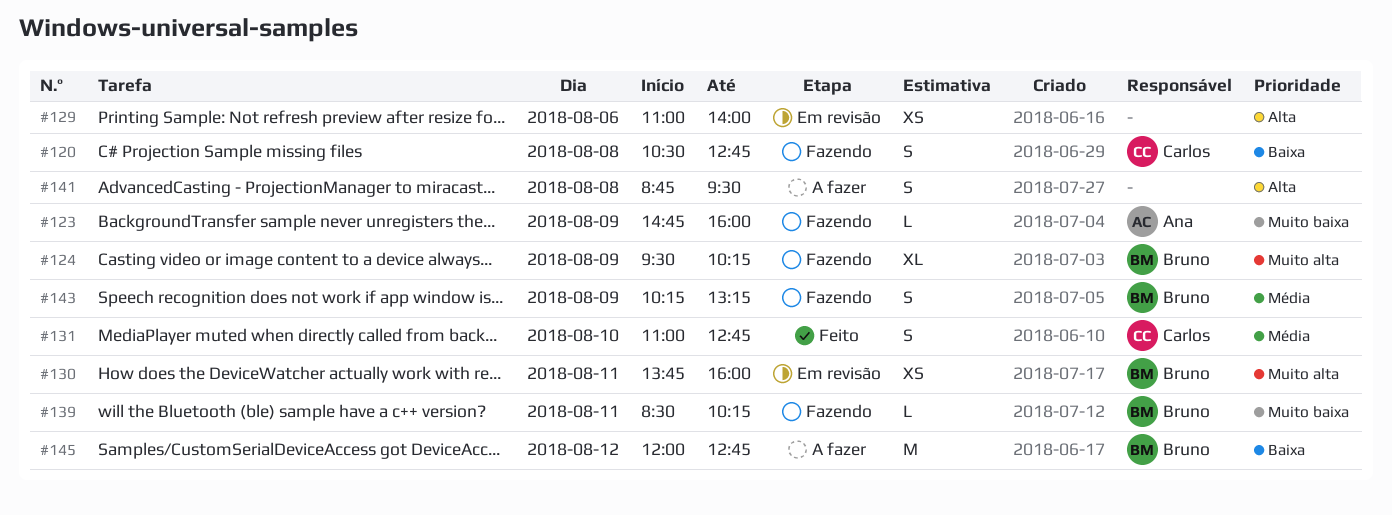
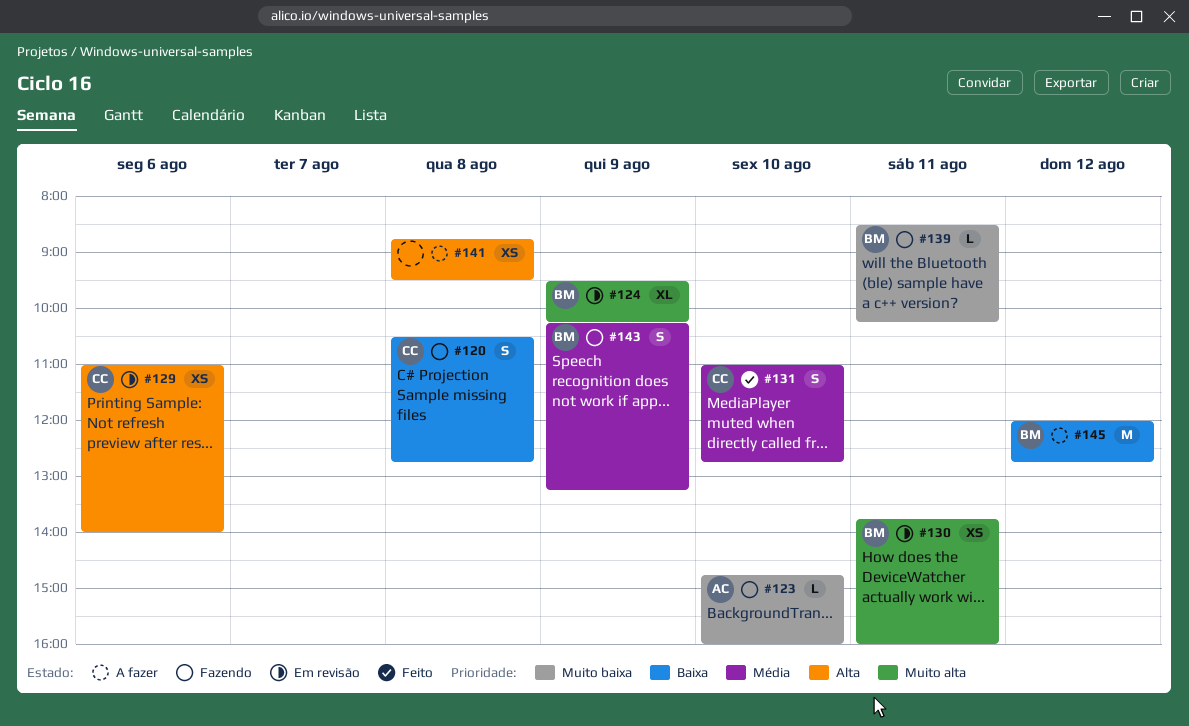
#123, day: Aug 9 -> Aug 10
#124, status: Fazendo -> Em revisão
#129, owner: none -> Carlos
#141, estimate: S -> XS

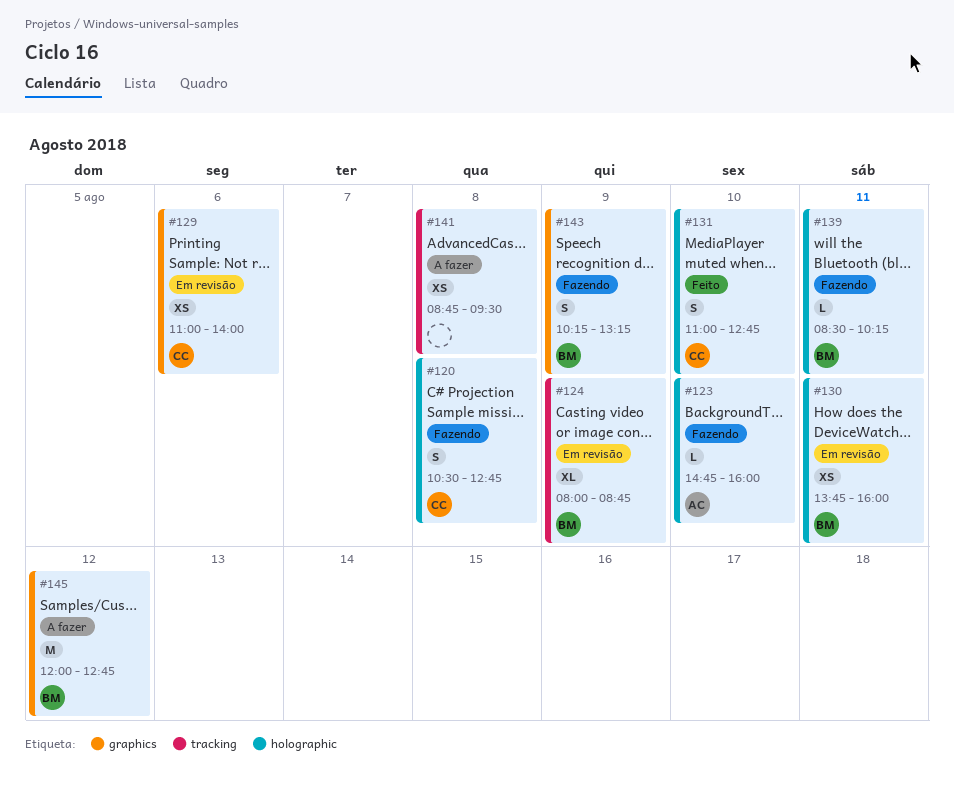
#124, begins: 09:30 -> 08:00
#124, ends: 10:15 -> 08:45

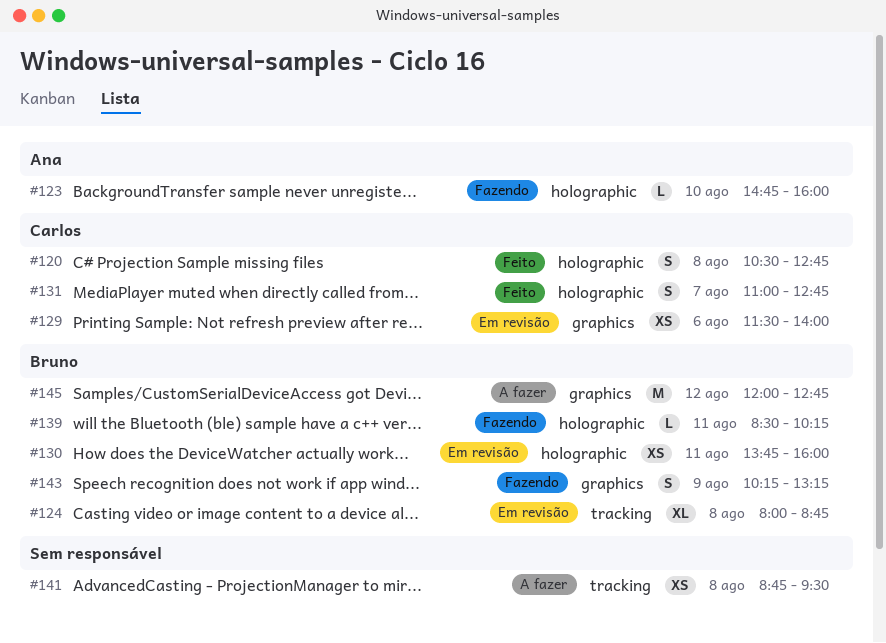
#120, status: Fazendo -> Feito
#124, day: Aug 9 -> Aug 8
#129, begins: 11:00 -> 11:30
#131, day: Aug 10 -> Aug 7

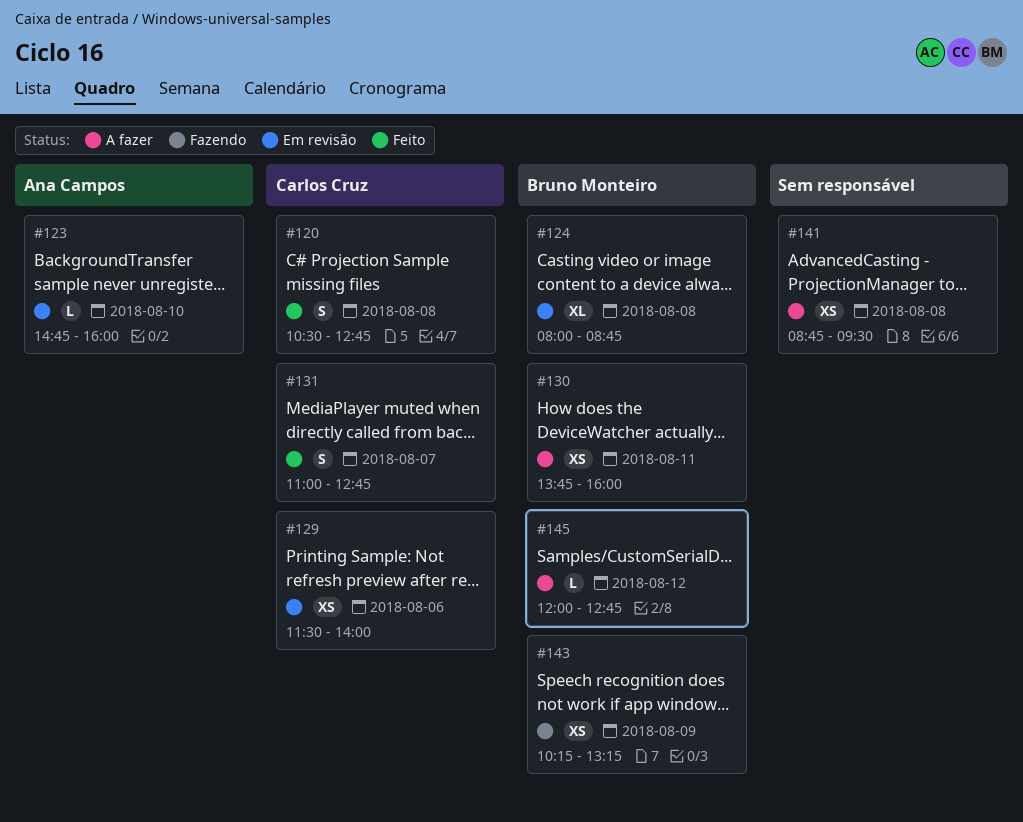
#123, status: Fazendo -> Em revisão
#130, status: Em revisão -> A fazer
#139: present -> none
#143, estimate: S -> XS
#145, estimate: M -> L

